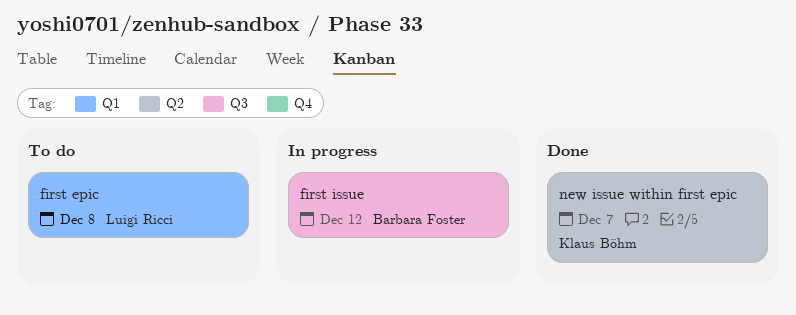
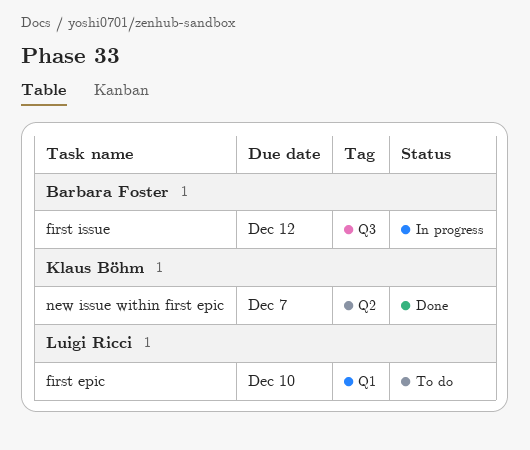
first epic, due: Dec 8 -> Dec 10

